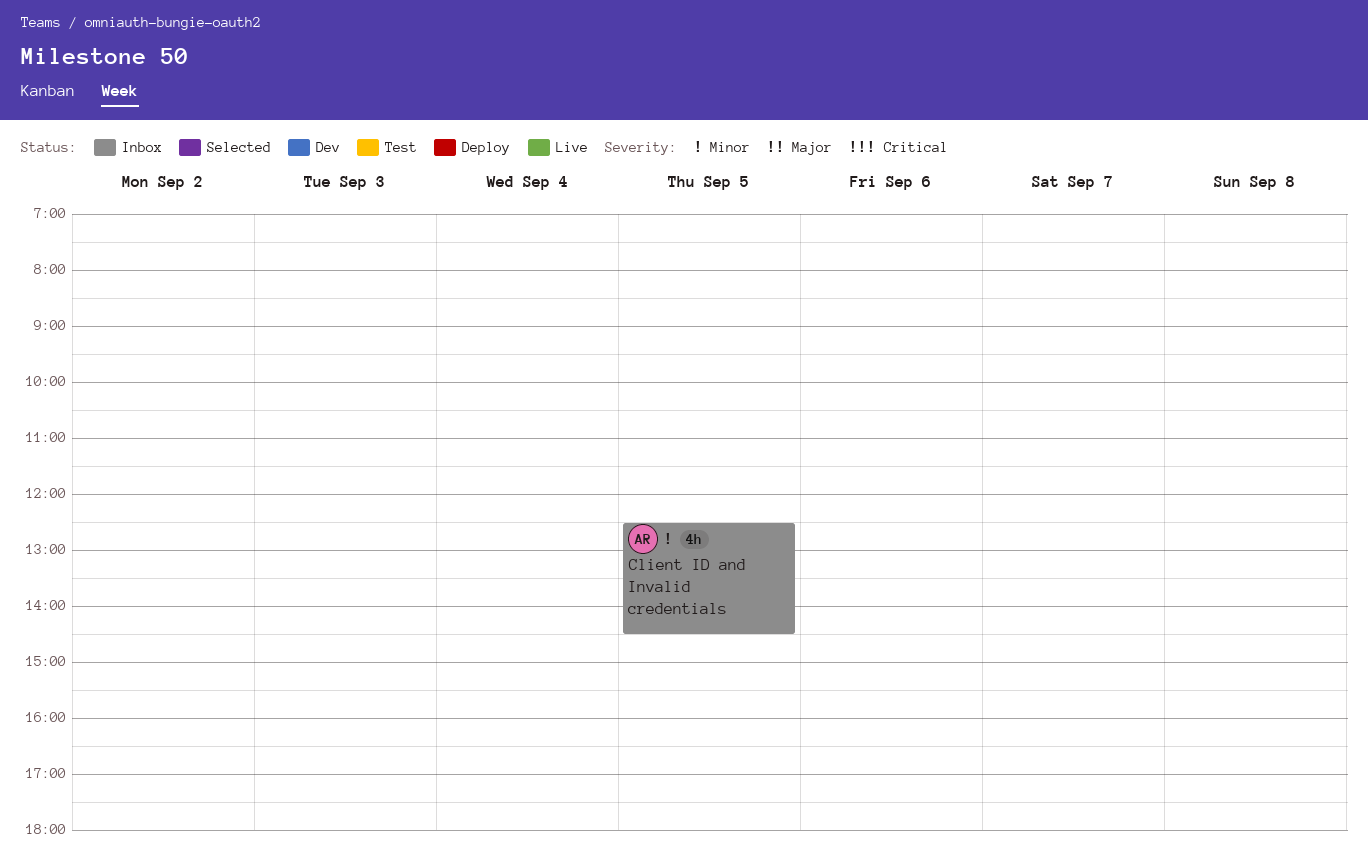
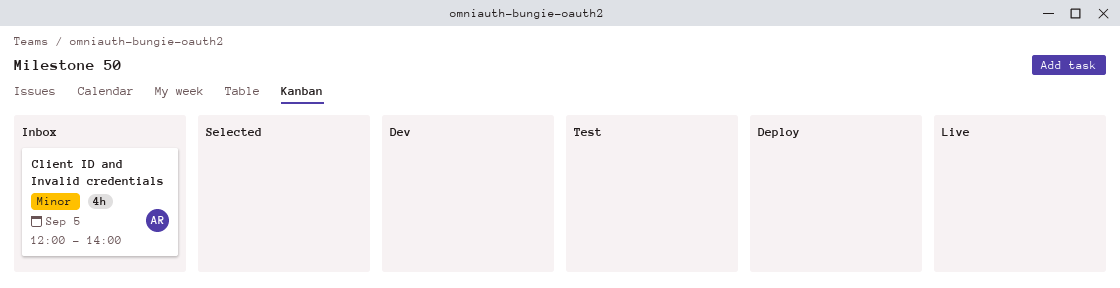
Client ID and Invalid credentials, begins: 12:30 -> 12:00
Client ID and Invalid credentials, ends: 14:30 -> 14:00

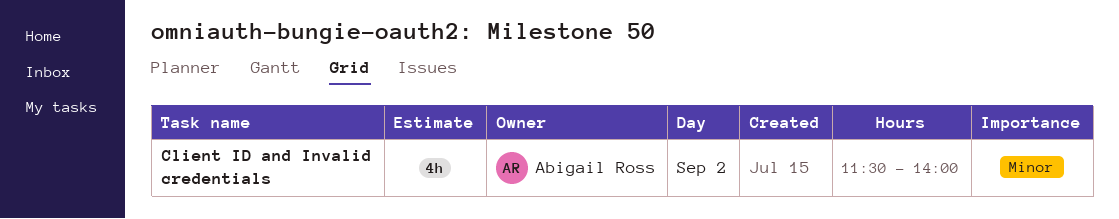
Client ID and Invalid credentials, day: Sep 5 -> Sep 2
Client ID and Invalid credentials, begins: 12:00 -> 11:30

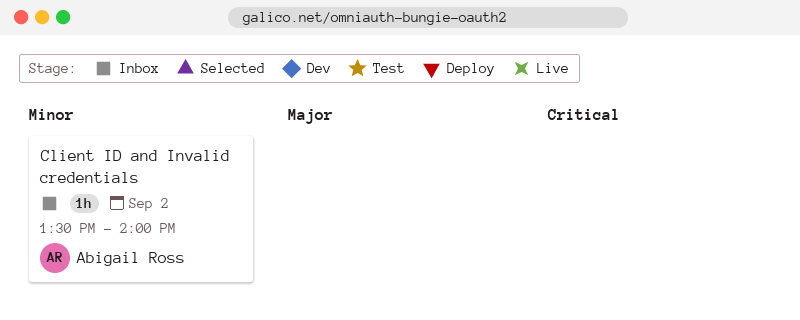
Client ID and Invalid credentials, estimate: 4h -> 1h
Client ID and Invalid credentials, begins: 11:30 -> 13:30

